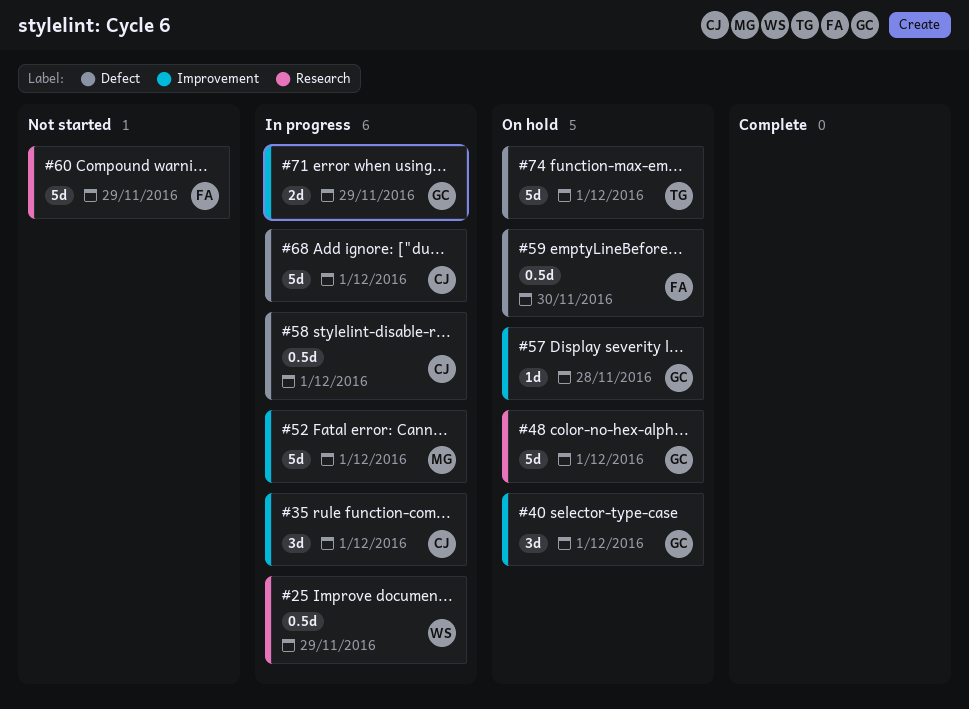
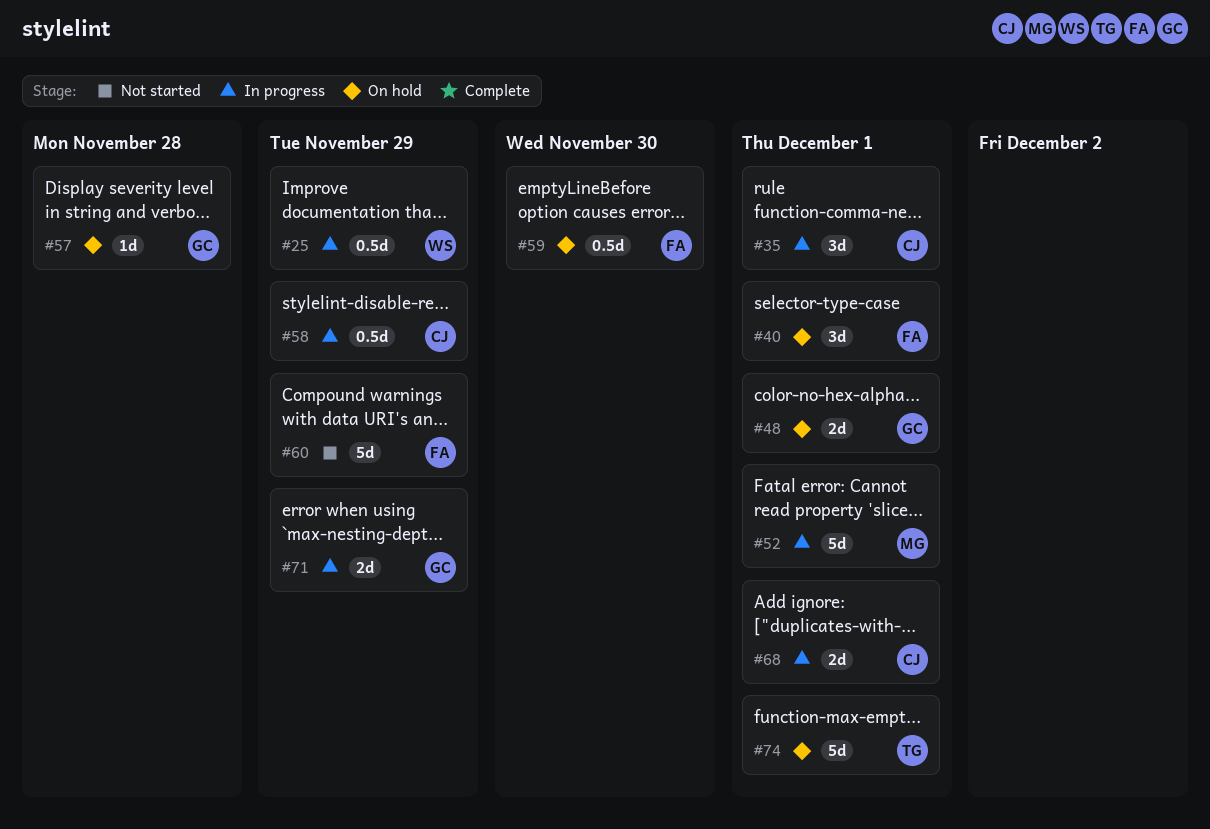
#40, owner: GC -> FA
#48, estimate: 5d -> 2d
#58, due: Dec 1 -> Nov 29
#68, estimate: 5d -> 2d

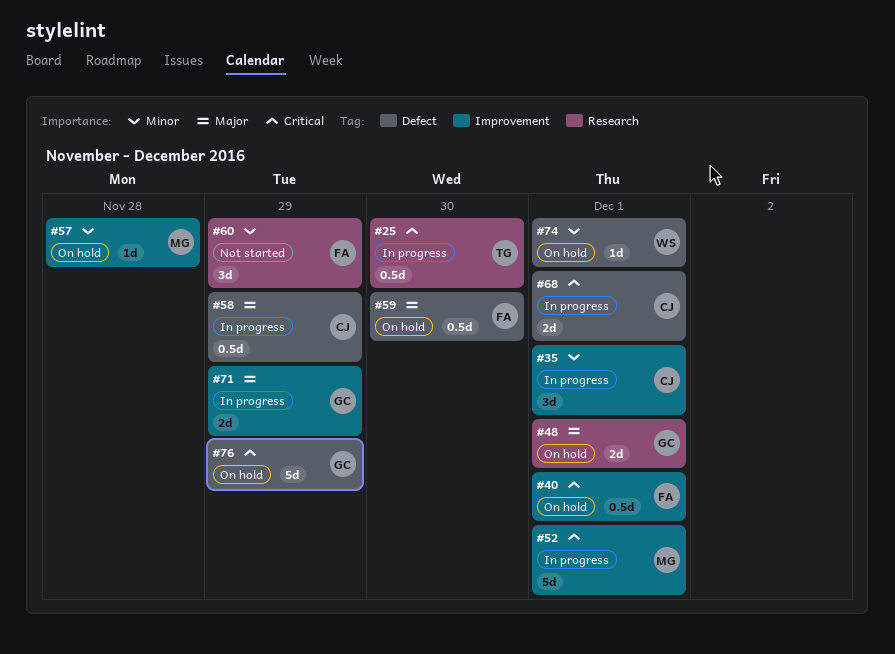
#25, owner: WS -> TG
#25, due: Nov 29 -> Nov 30
#40, estimate: 3d -> 0.5d
#57, owner: GC -> MG
#60, estimate: 5d -> 3d
#74, owner: TG -> WS
#74, estimate: 5d -> 1d
#76: none -> present

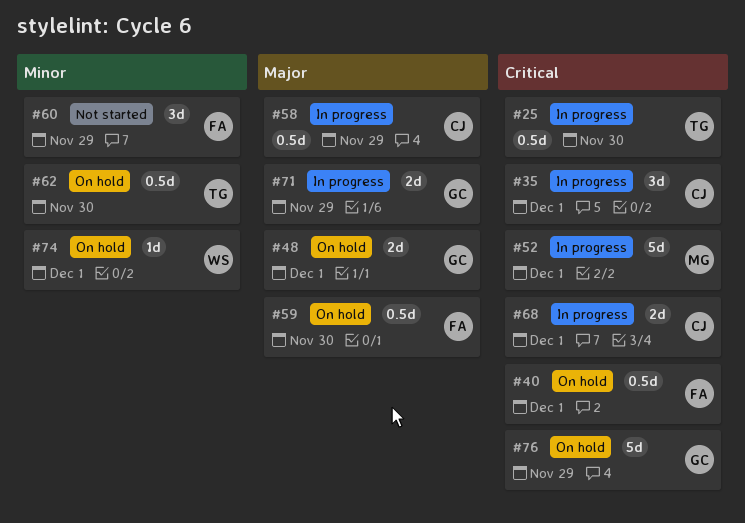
#35, priority: Minor -> Critical
#57: present -> none
#62: none -> present

